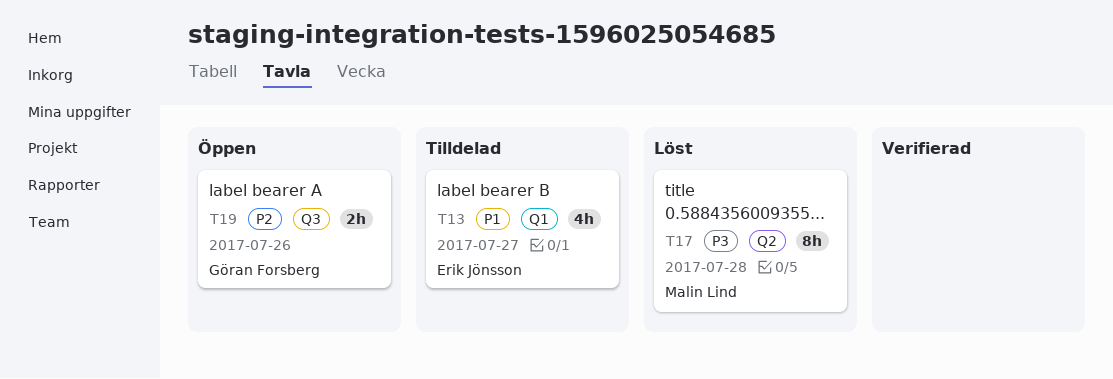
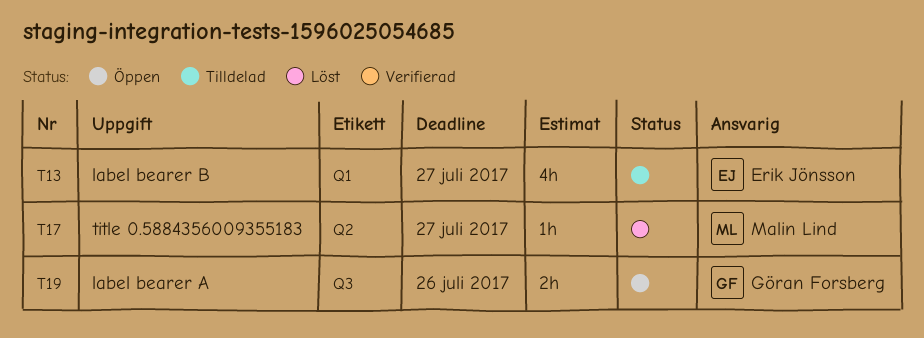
T17, estimate: 8h -> 1h
T17, due: Jul 28 -> Jul 27

